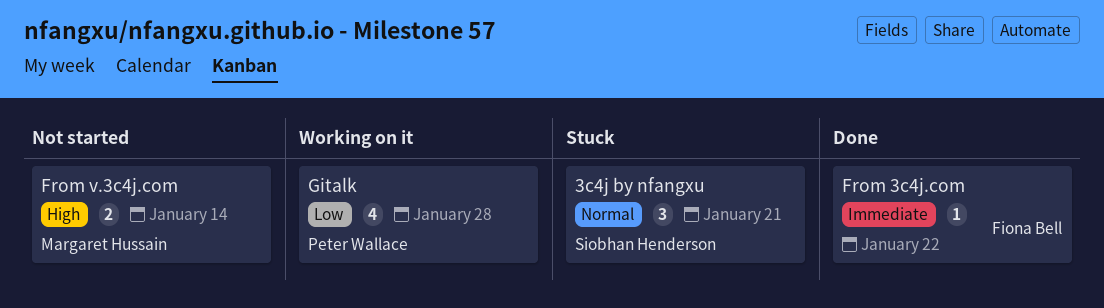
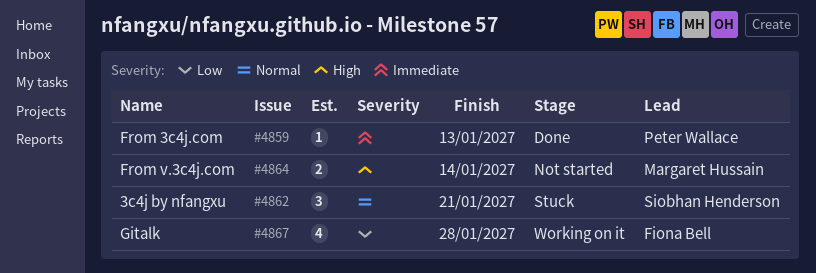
From 3c4j.com, owner: Fiona Bell -> Peter Wallace
From 3c4j.com, due: Jan 22 -> Jan 13
Gitalk, owner: Peter Wallace -> Fiona Bell

